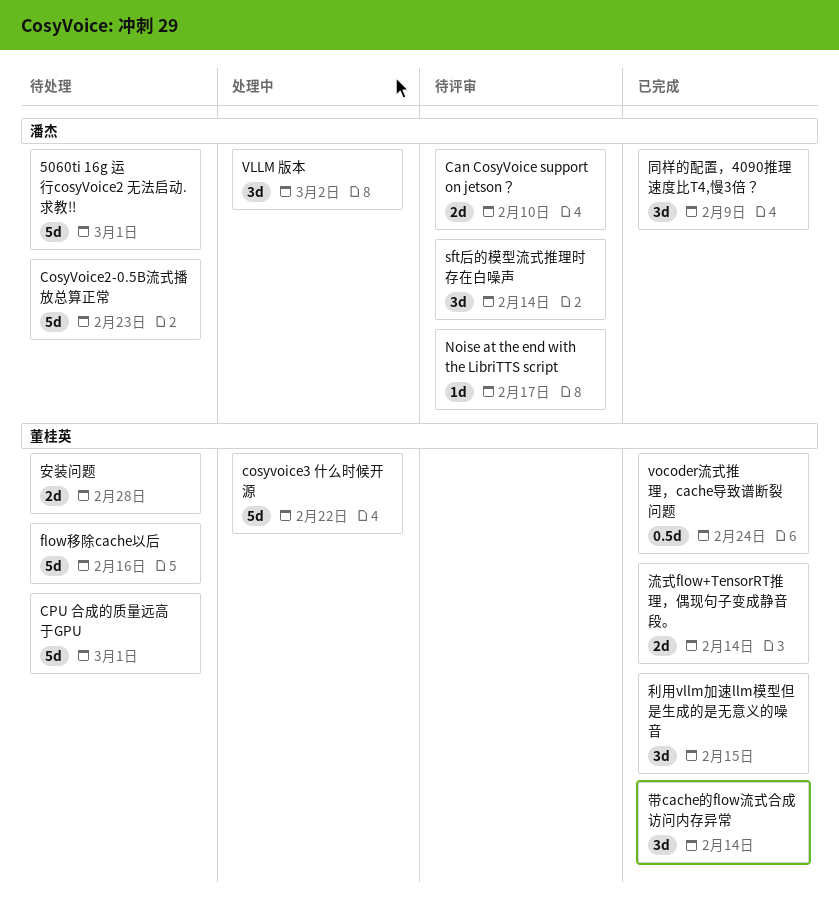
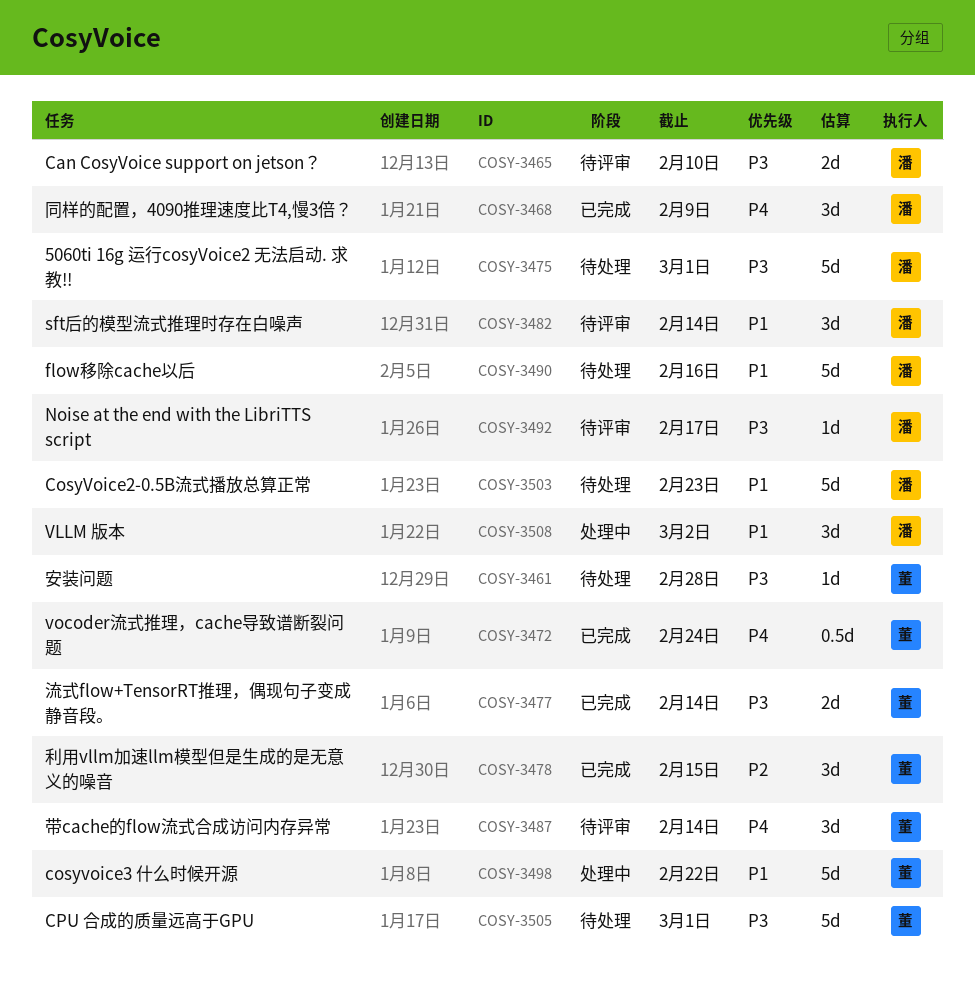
flow移除cache以后, owner: 董桂英 -> 潘杰
安装问题, estimate: 2d -> 1d
带cache的flow流式合成访问内存异常, status: 已完成 -> 待评审

